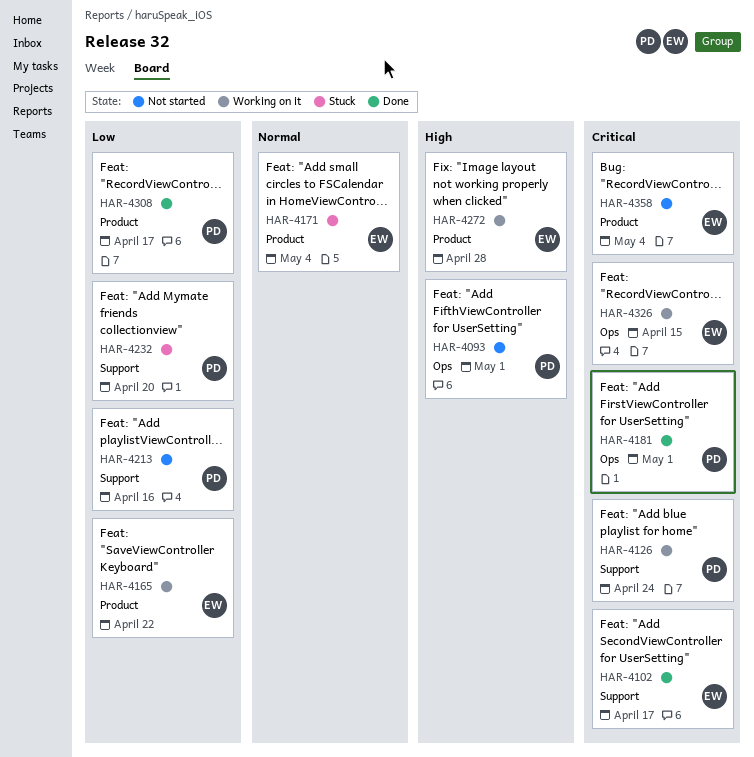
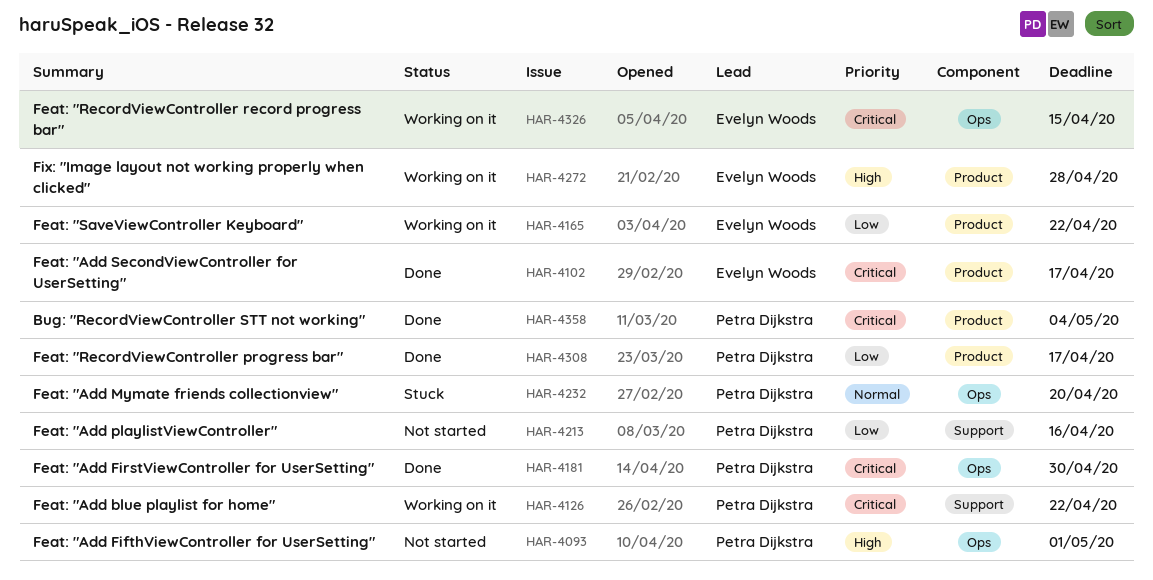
HAR-4102, label: Support -> Product
HAR-4126, due: Apr 24 -> Apr 22
HAR-4171: present -> none
HAR-4181, due: May 1 -> Apr 30
HAR-4232, priority: Low -> Normal
HAR-4232, label: Support -> Ops
HAR-4358, status: Not started -> Done
HAR-4358, owner: Evelyn Woods -> Petra Dijkstra

